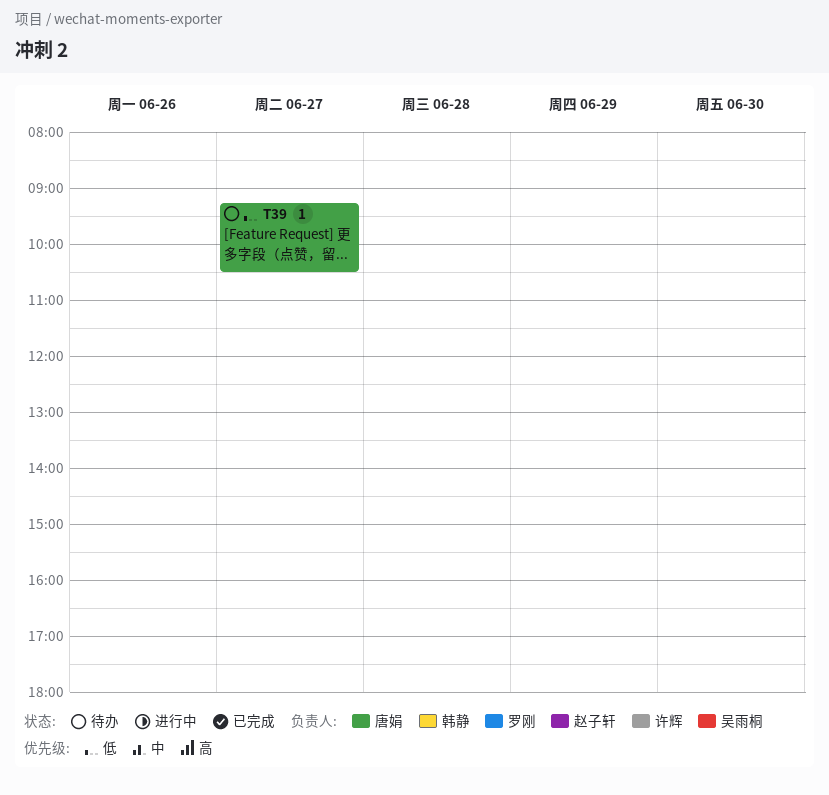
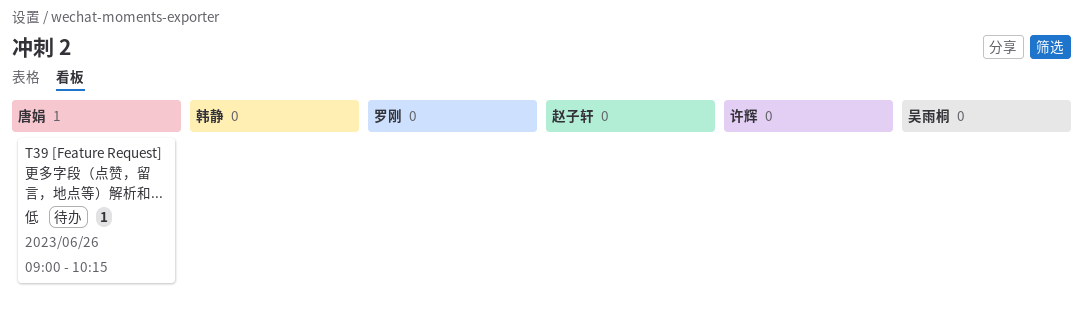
T39, day: Jun 27 -> Jun 26
T39, begins: 09:15 -> 09:00
T39, ends: 10:30 -> 10:15

